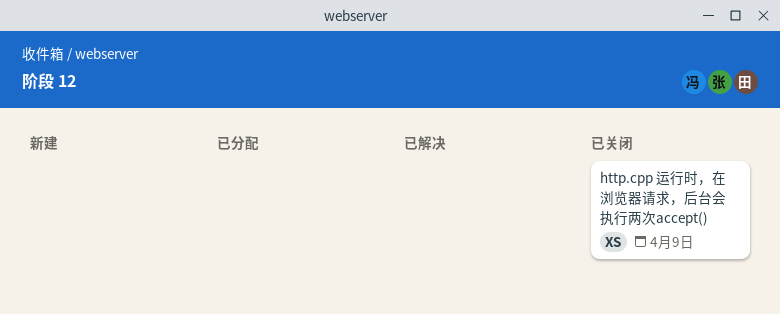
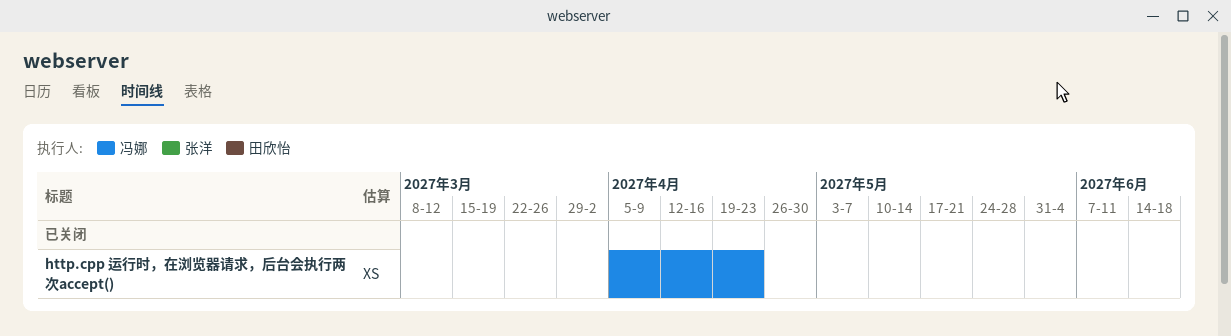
http.cpp 运行时，在浏览器请求，后台会执行两次accept(), due: Apr 9 -> Apr 23

